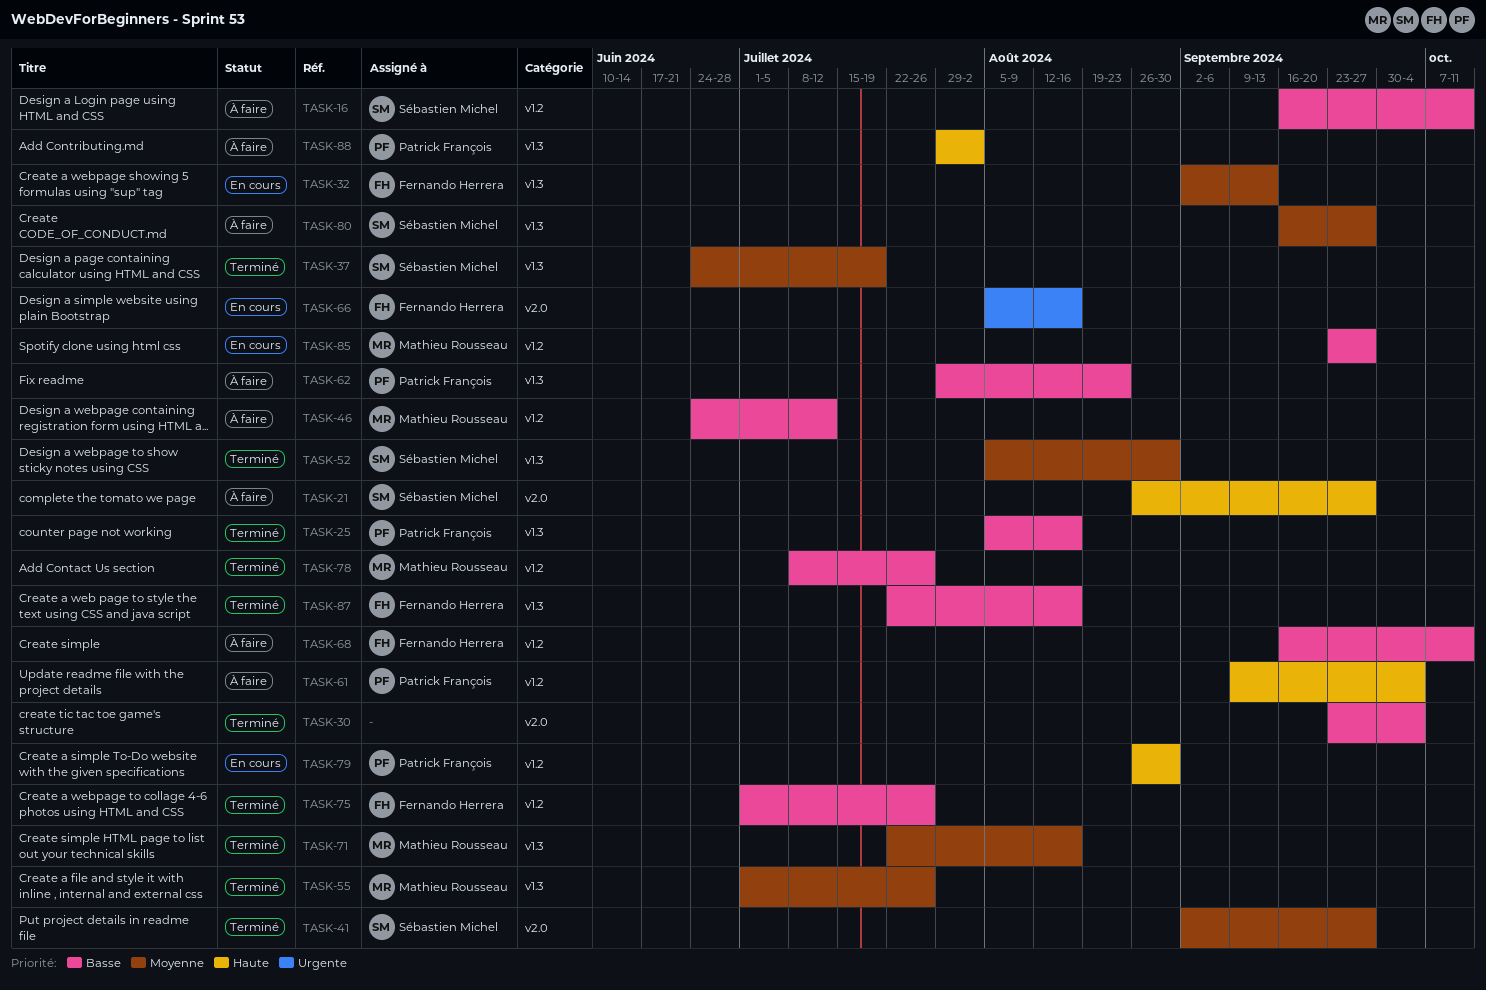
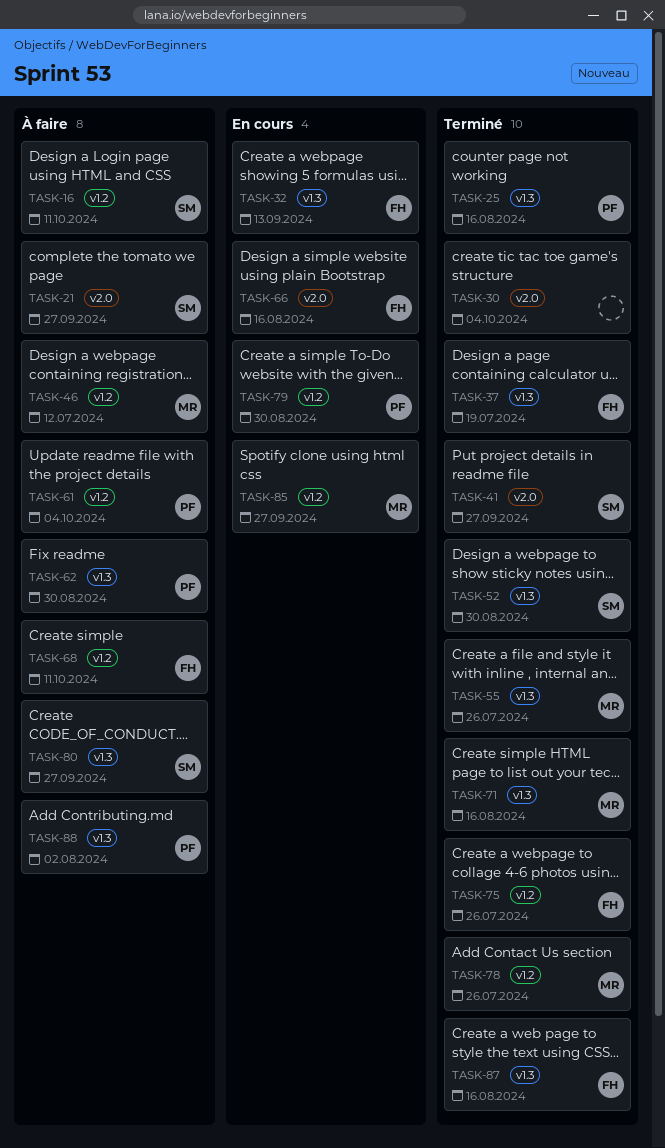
TASK-37, owner: Sébastien Michel -> Fernando Herrera
TASK-62, due: Aug 23 -> Aug 30

